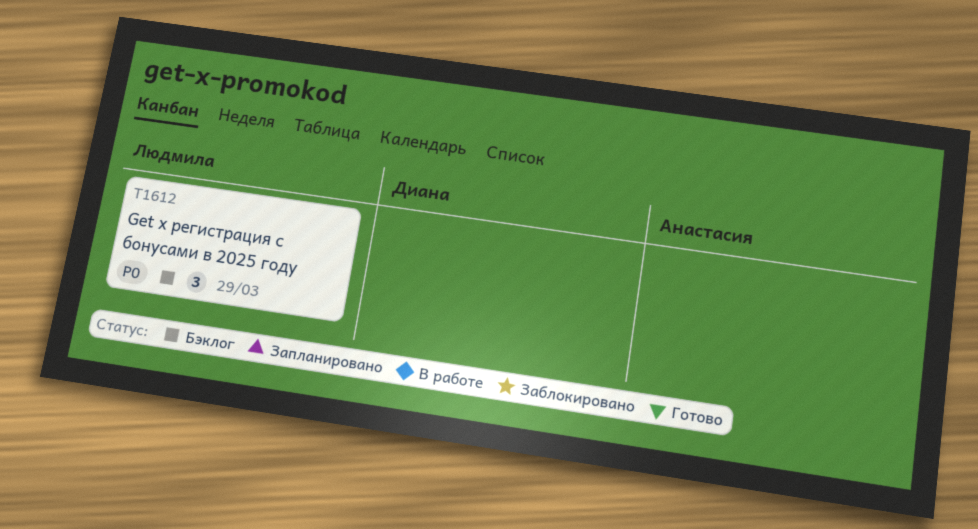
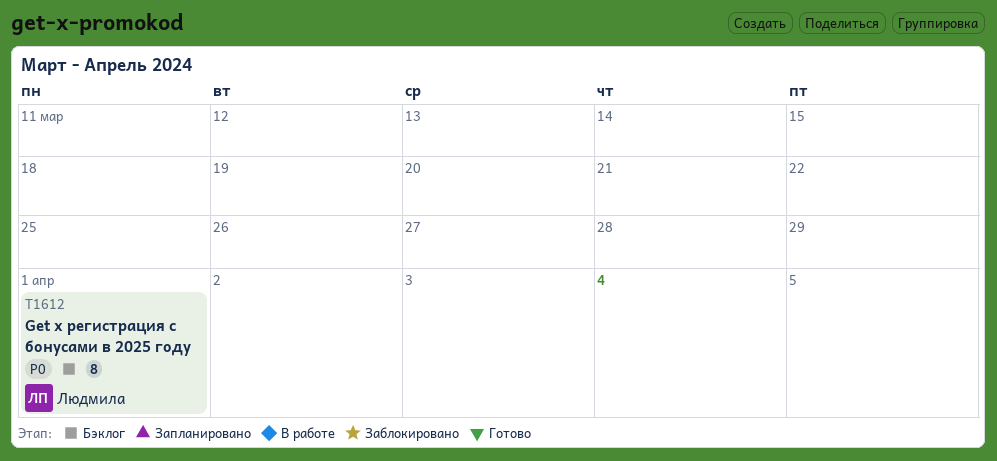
T1612, estimate: 3 -> 8
T1612, due: Mar 29 -> Apr 1

